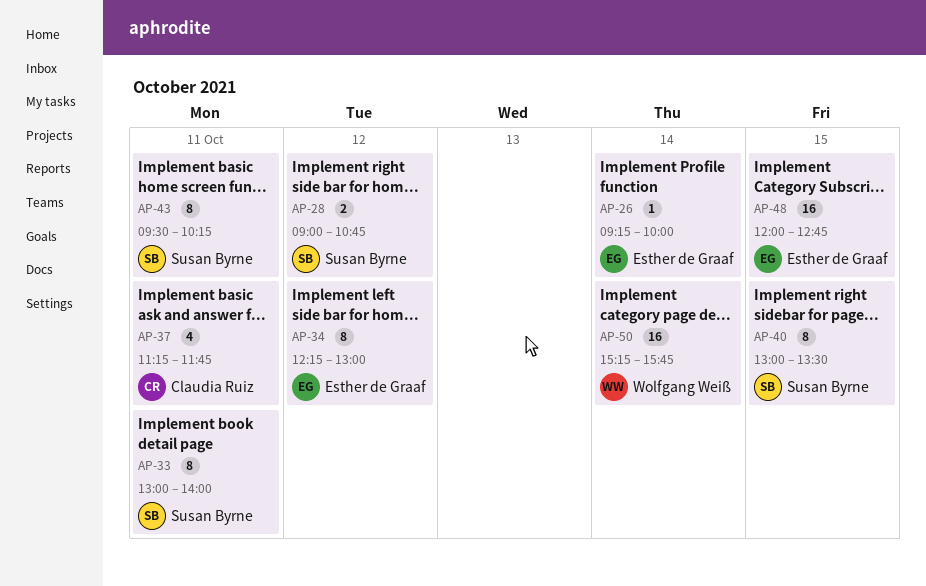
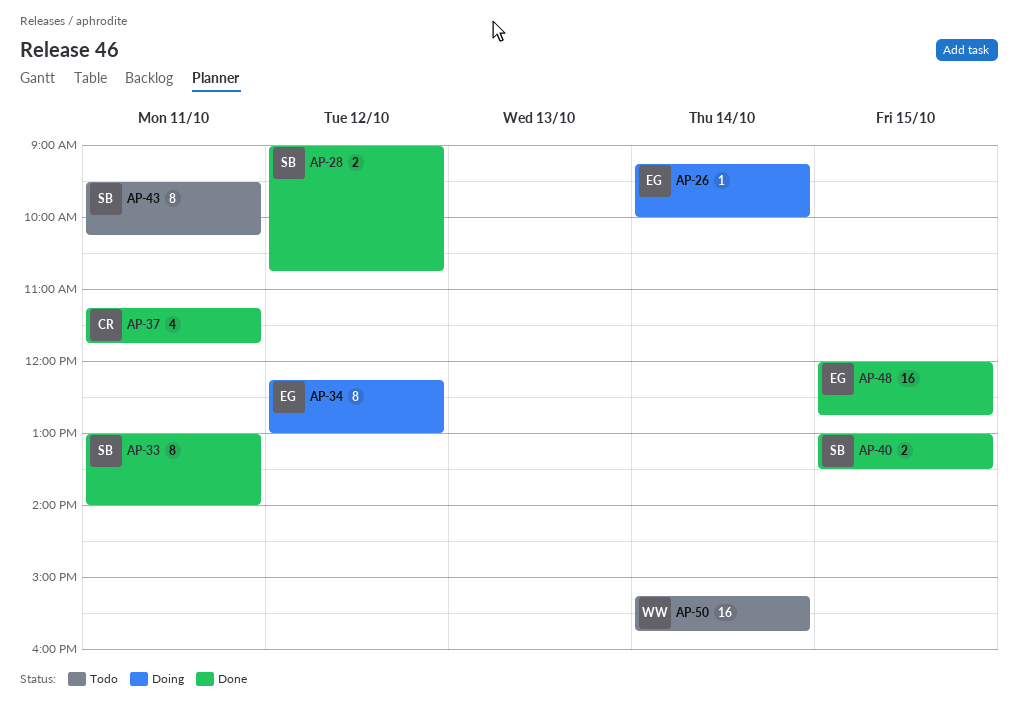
AP-40, estimate: 8 -> 2

